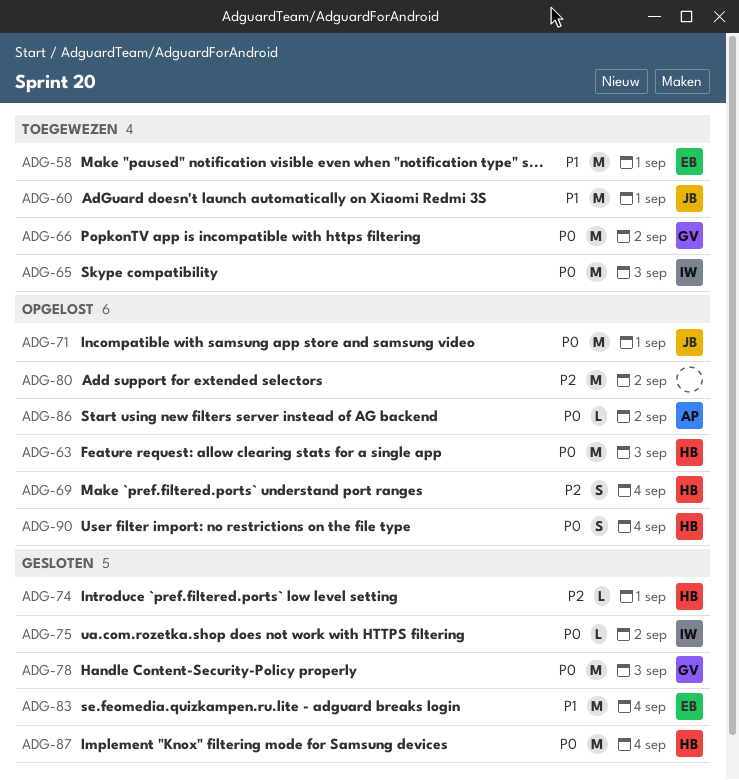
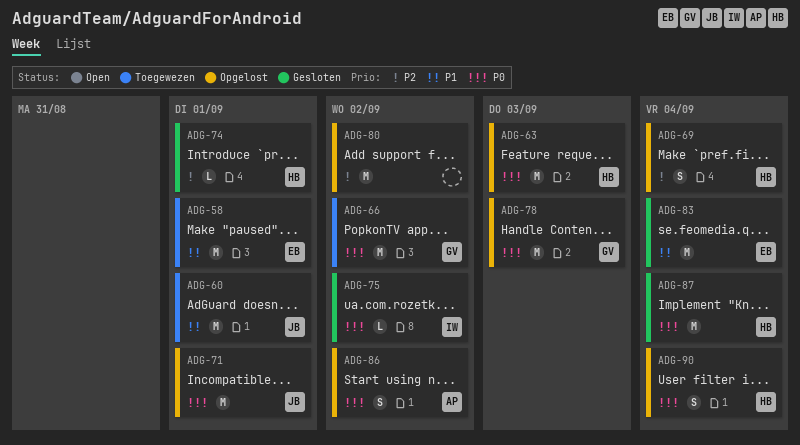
ADG-65: present -> none
ADG-78, status: Gesloten -> Opgelost
ADG-86, estimate: L -> S

